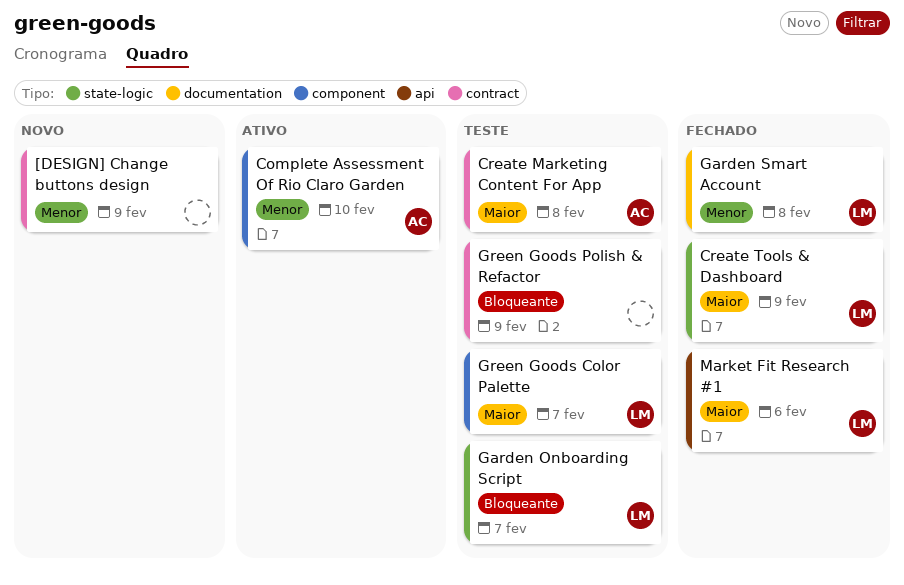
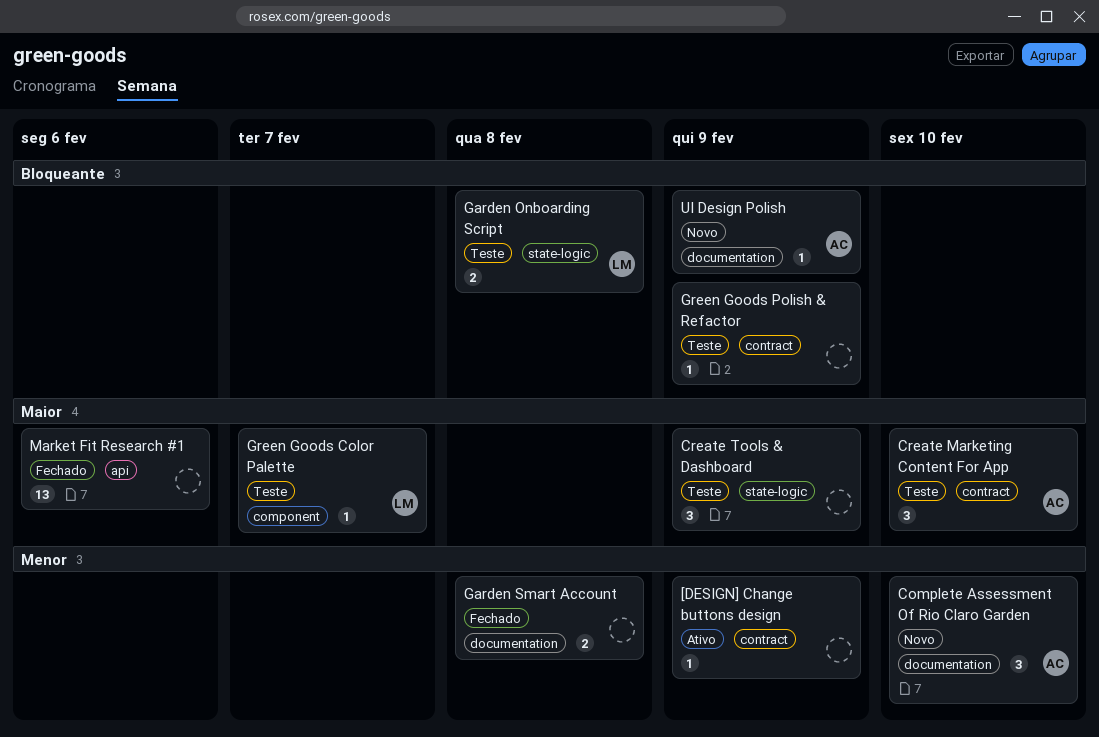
[DESIGN] Change buttons design, status: Novo -> Ativo
Complete Assessment Of Rio Claro Garden, status: Ativo -> Novo
Complete Assessment Of Rio Claro Garden, label: component -> documentation
Create Marketing Content For App, due: Feb 8 -> Feb 10
Create Tools & Dashboard, status: Fechado -> Teste
Create Tools & Dashboard, owner: LM -> none
Garden Onboarding Script, due: Feb 7 -> Feb 8
Garden Smart Account, owner: LM -> none
Market Fit Research #1, owner: LM -> none
UI Design Polish: none -> present

